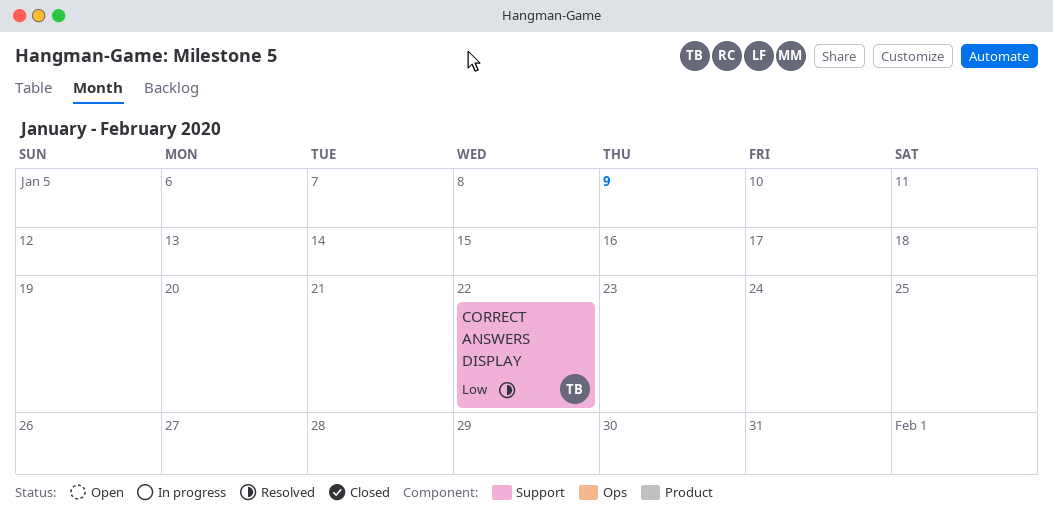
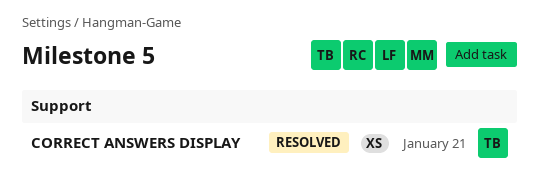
CORRECT ANSWERS DISPLAY, due: Jan 22 -> Jan 21

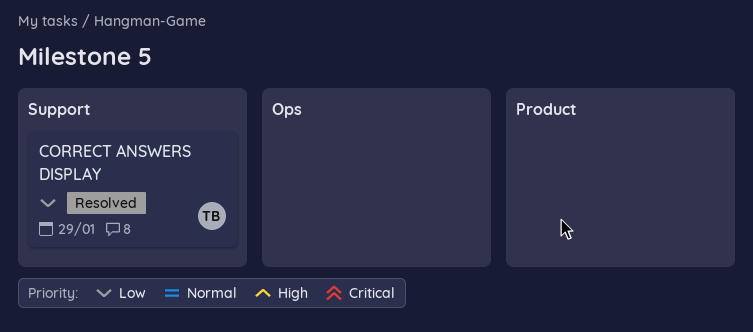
CORRECT ANSWERS DISPLAY, due: Jan 21 -> Jan 29

